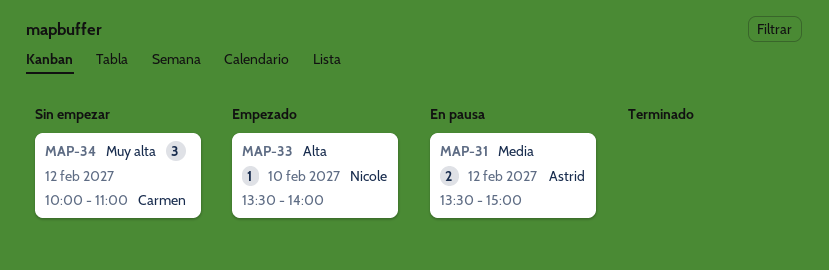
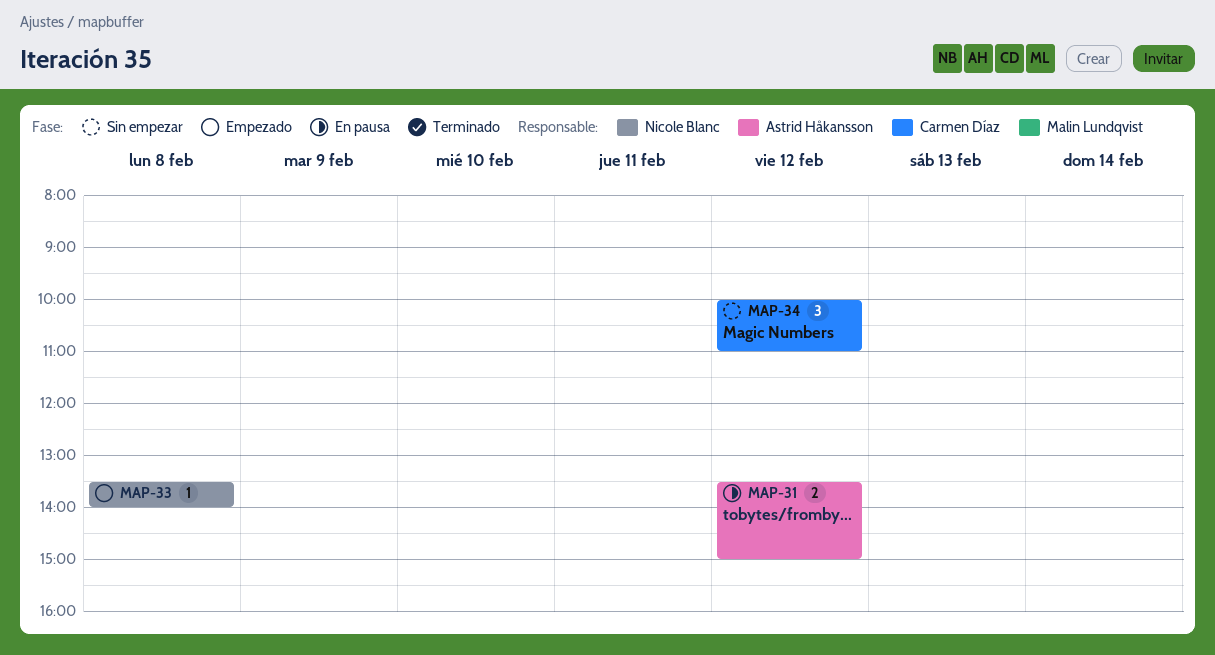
MAP-33, day: Feb 10 -> Feb 8

